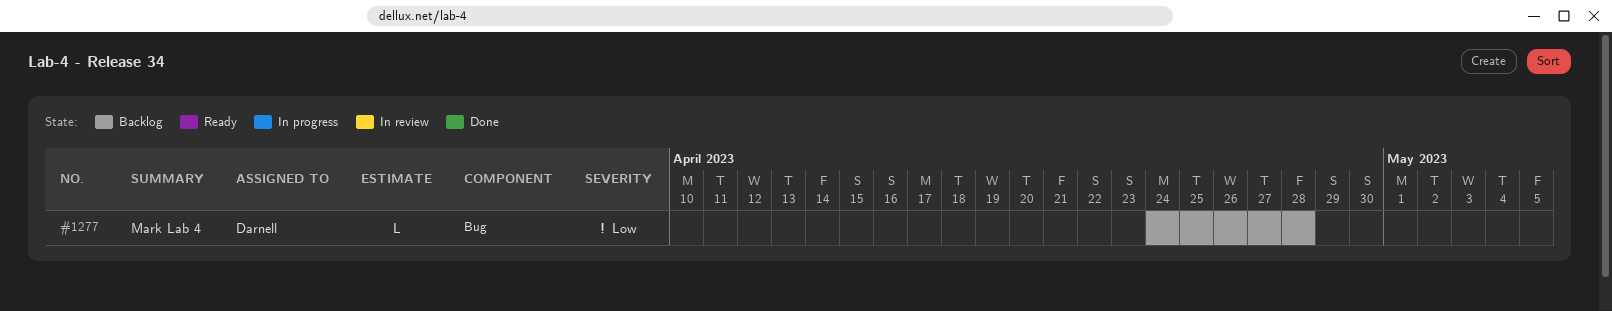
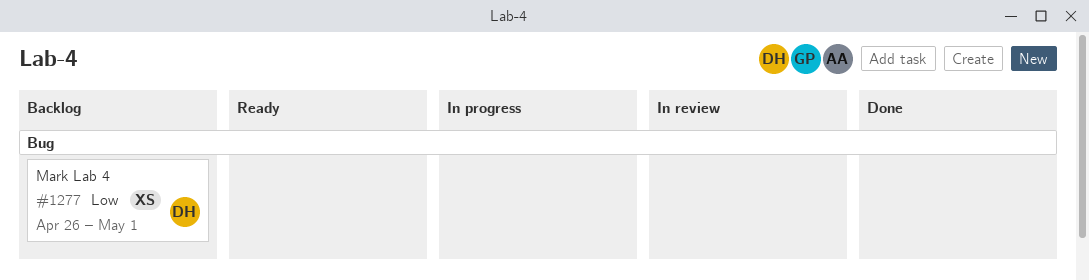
#1277, estimate: L -> XS
#1277, start: Apr 24 -> Apr 26
#1277, due: Apr 28 -> May 1

